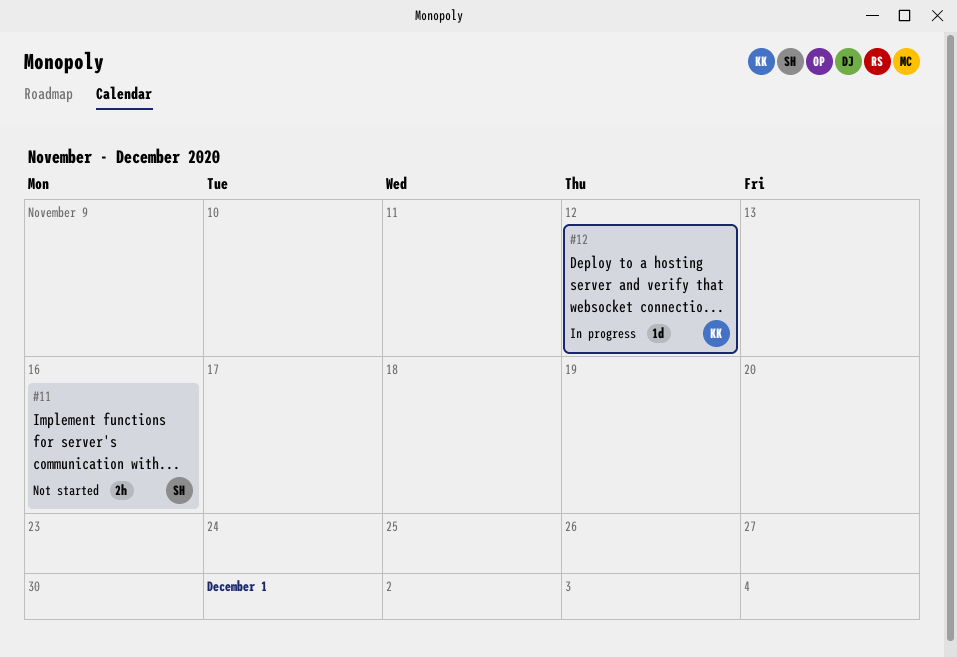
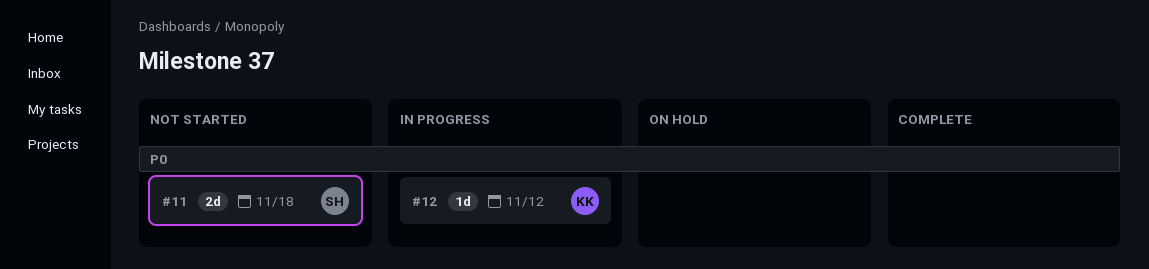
#11, estimate: 2h -> 2d
#11, due: Nov 16 -> Nov 18

